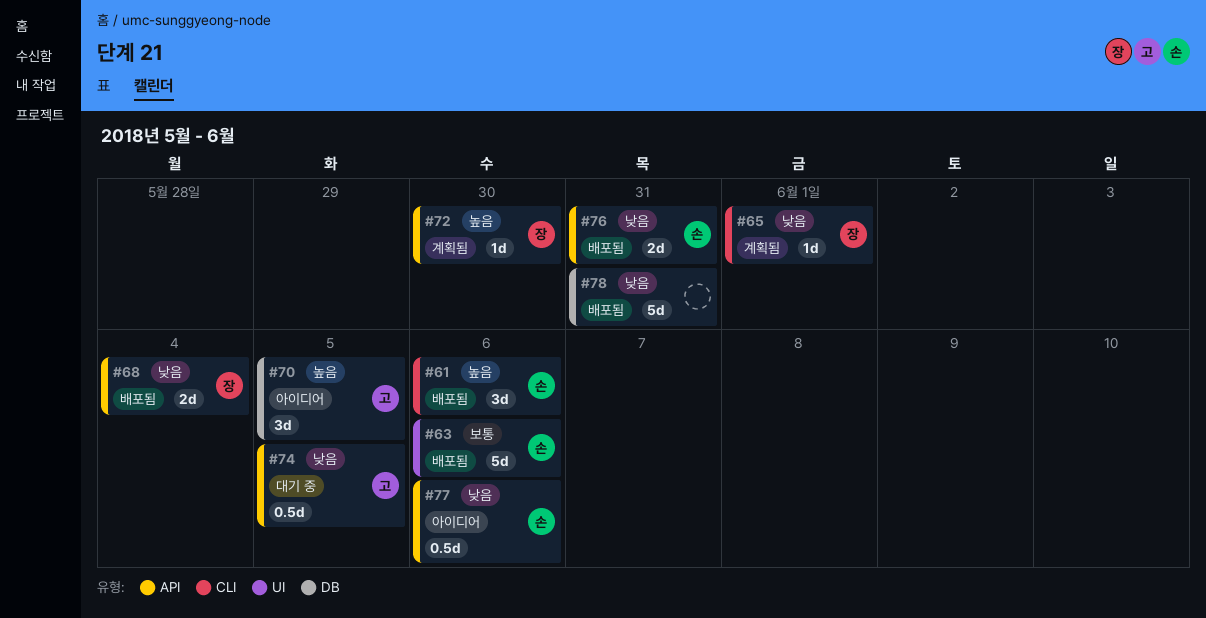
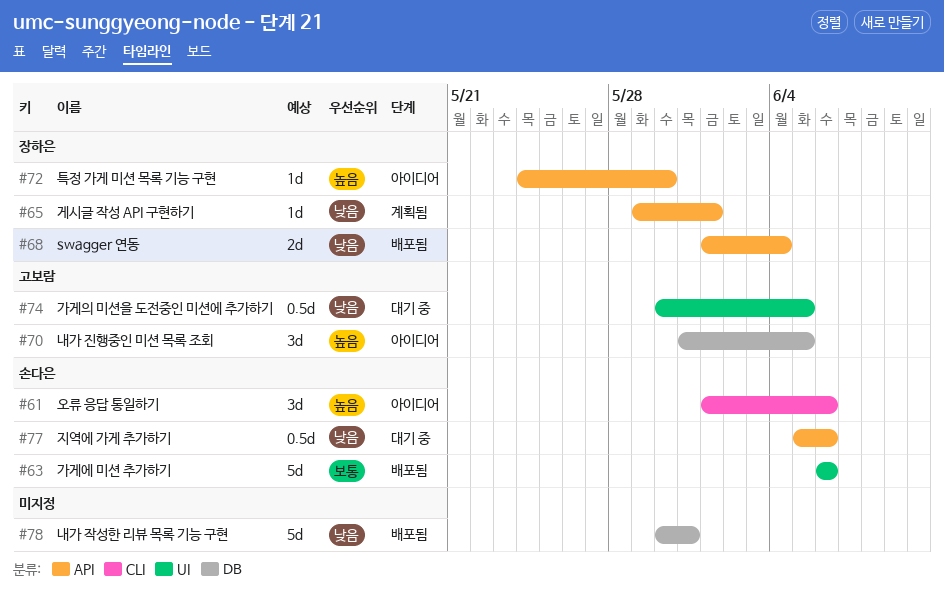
#61, status: 배포됨 -> 아이디어
#65, label: CLI -> API
#72, status: 계획됨 -> 아이디어
#74, label: API -> UI
#76: present -> none
#77, status: 아이디어 -> 대기 중

